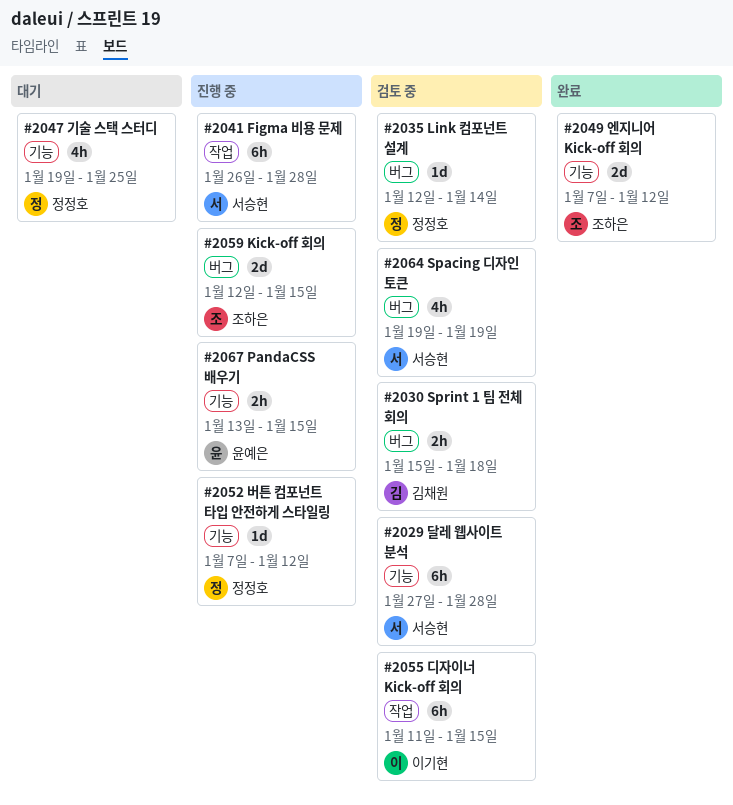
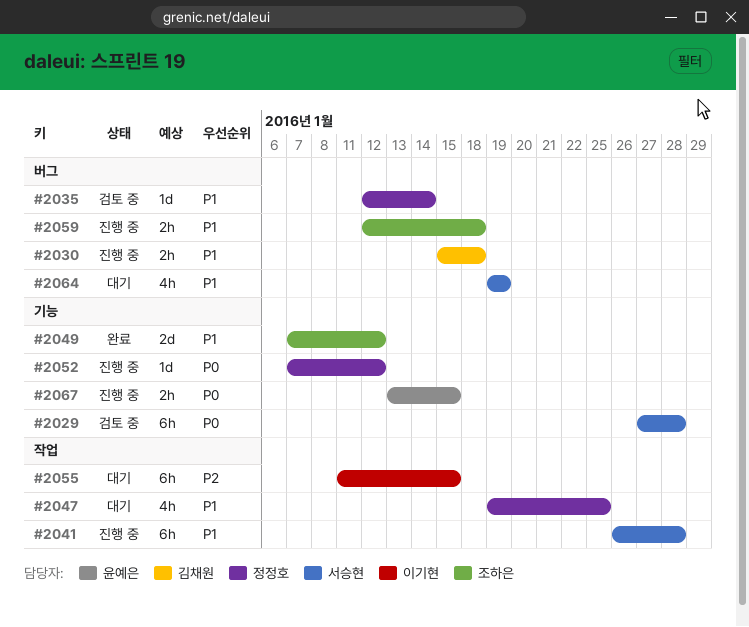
#2030, status: 검토 중 -> 진행 중
#2047, label: 기능 -> 작업
#2055, status: 검토 중 -> 대기
#2059, estimate: 2d -> 2h
#2059, due: Jan 15 -> Jan 18
#2064, status: 검토 중 -> 대기

